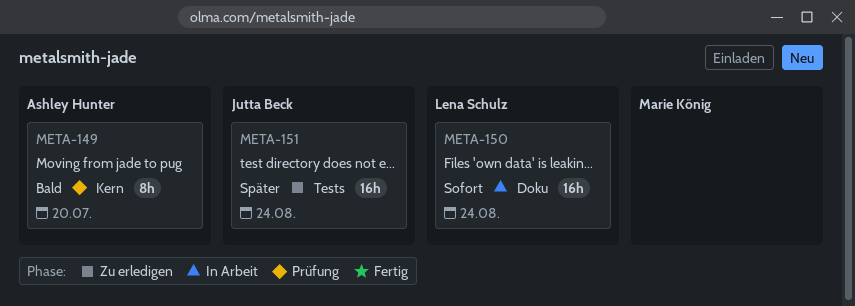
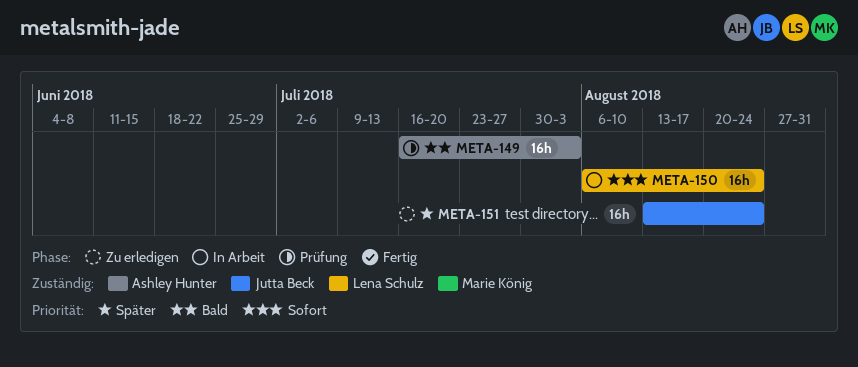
META-149, estimate: 8h -> 16h
META-149, due: Jul 20 -> Aug 3

